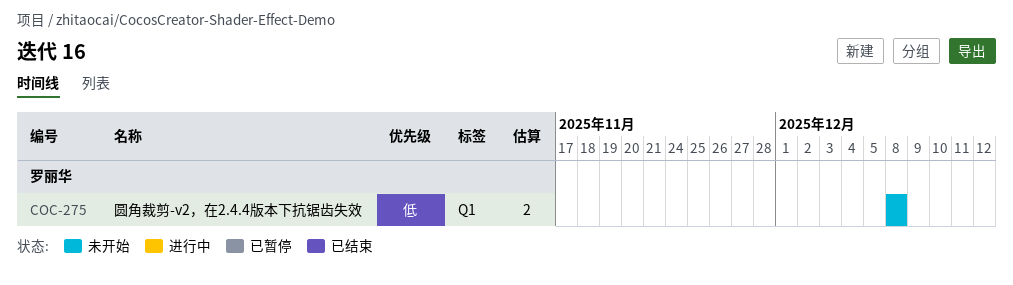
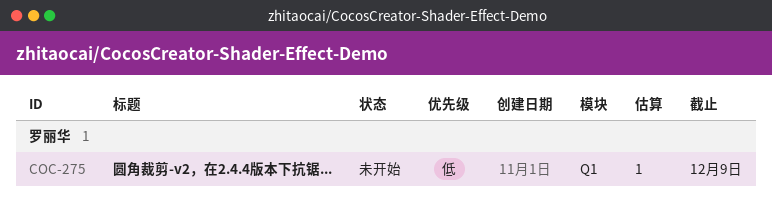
COC-275, estimate: 2 -> 1
COC-275, due: Dec 8 -> Dec 9

